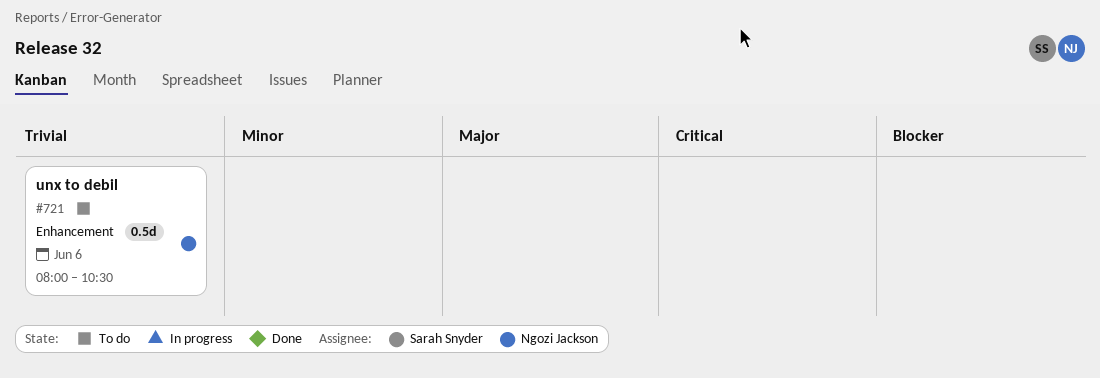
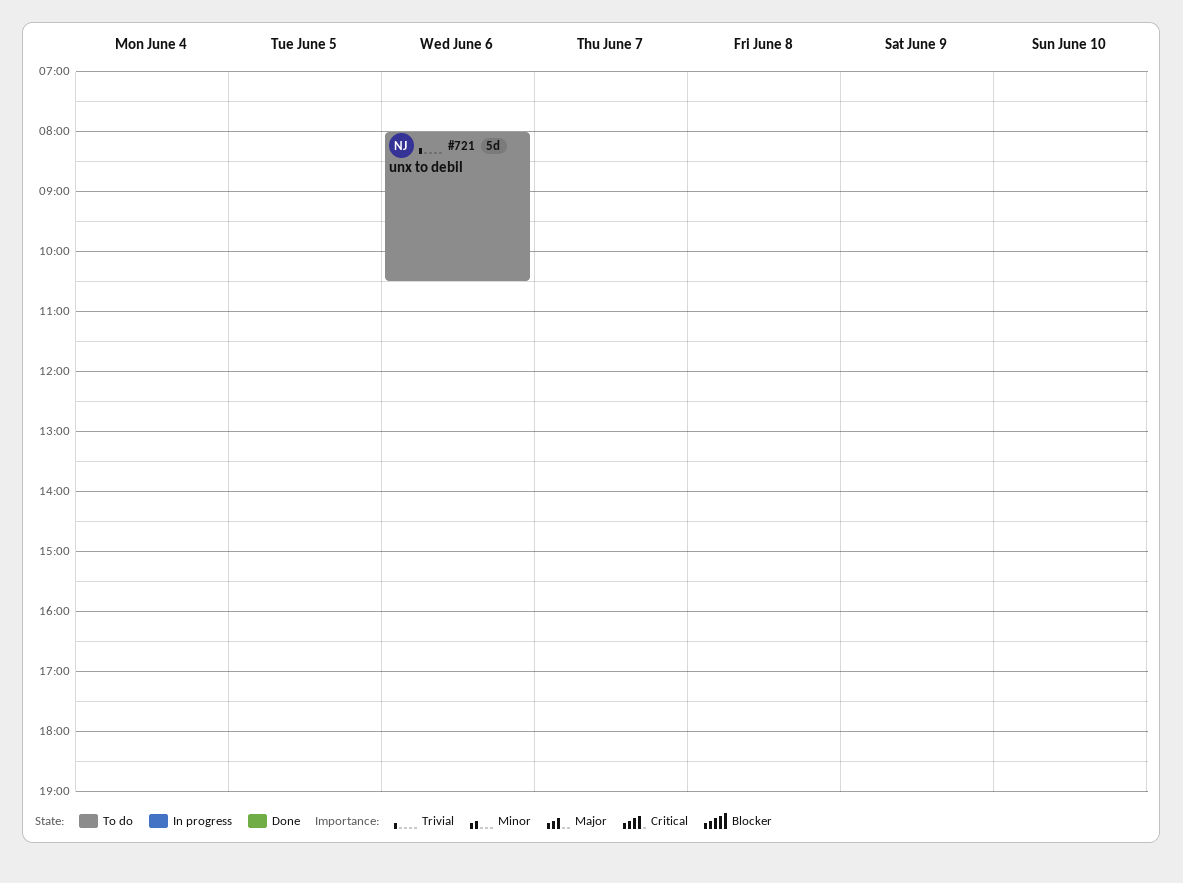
#721, estimate: 0.5d -> 5d

